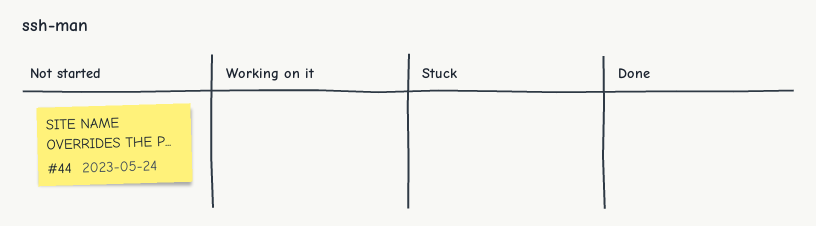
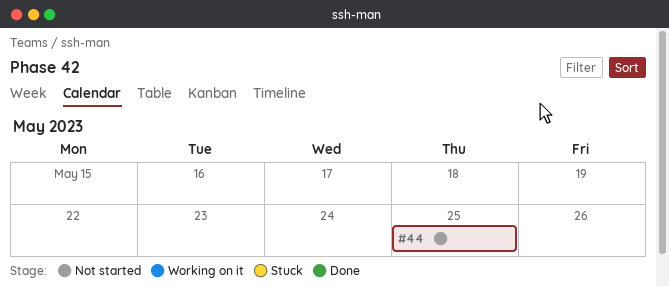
#44, due: May 24 -> May 25

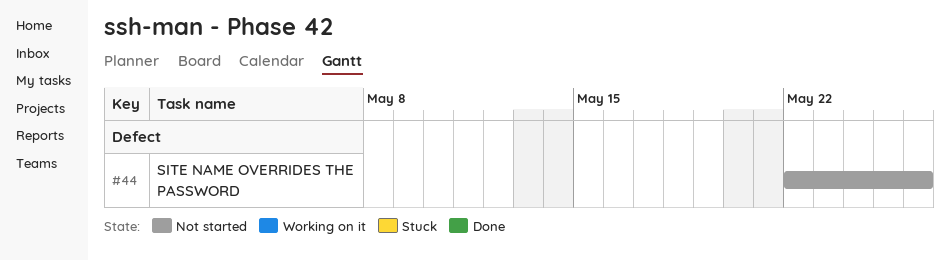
#44, due: May 25 -> May 26

